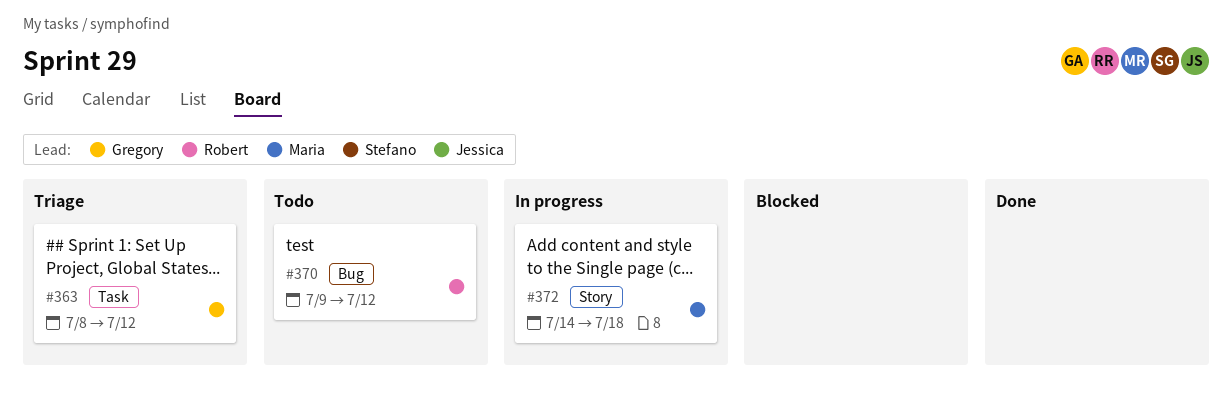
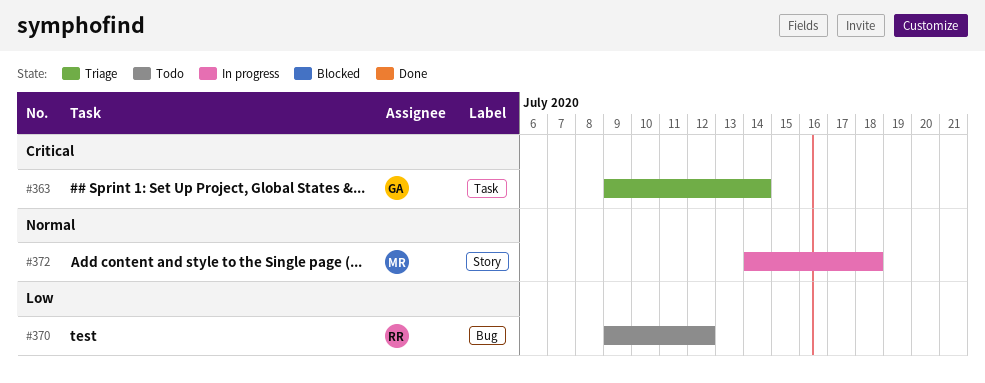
#363, start: Jul 8 -> Jul 9
#363, due: Jul 12 -> Jul 14

